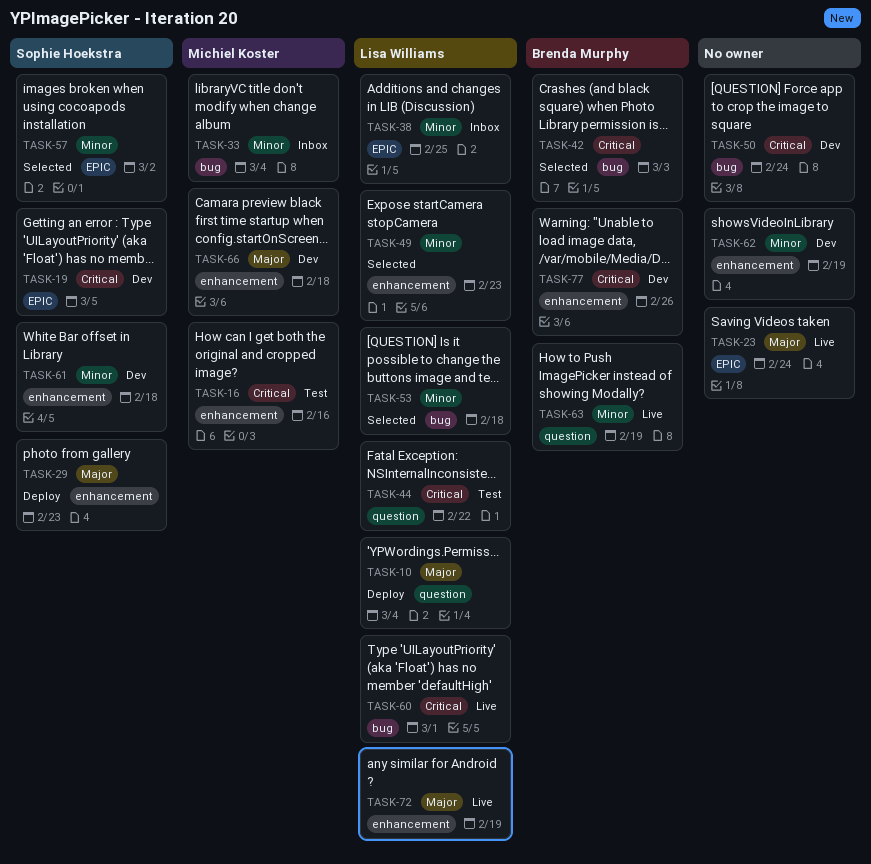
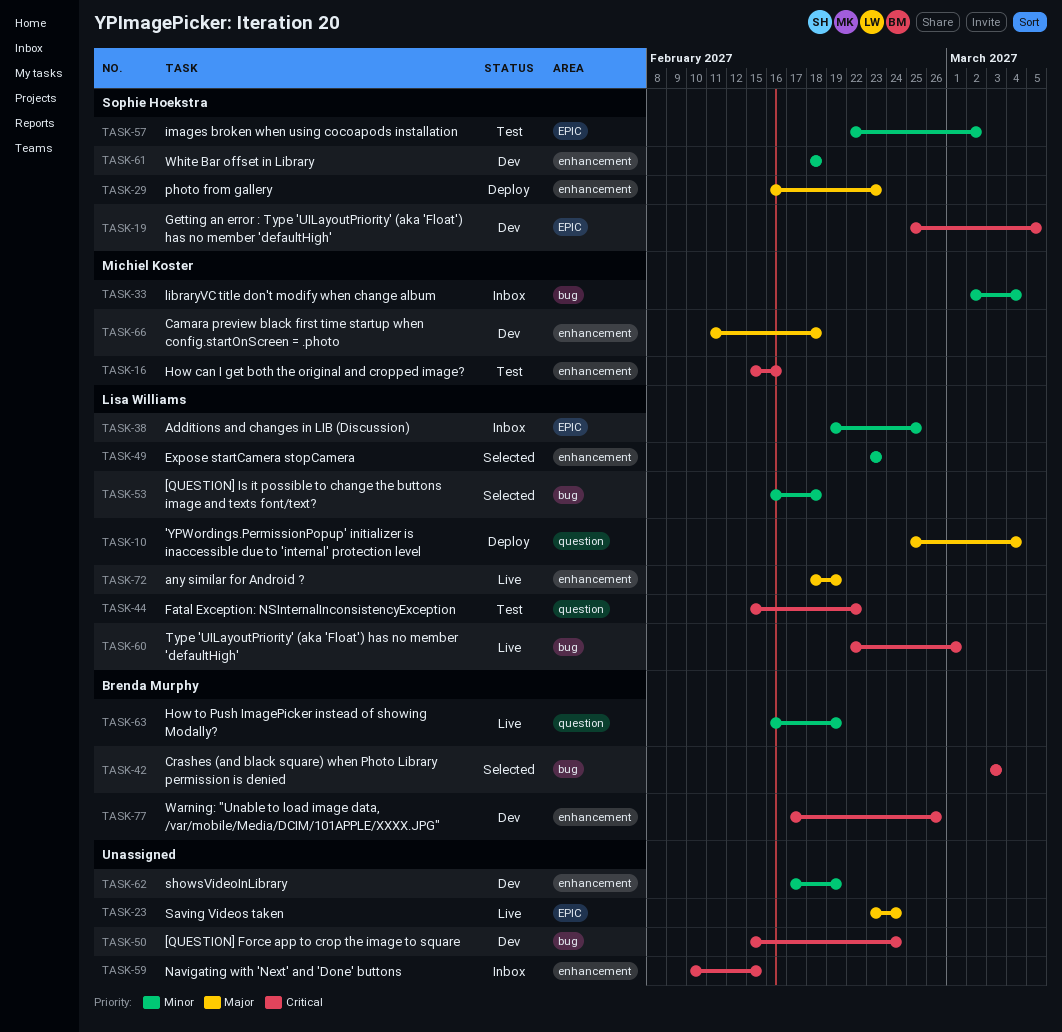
TASK-57, status: Selected -> Test
TASK-59: none -> present

